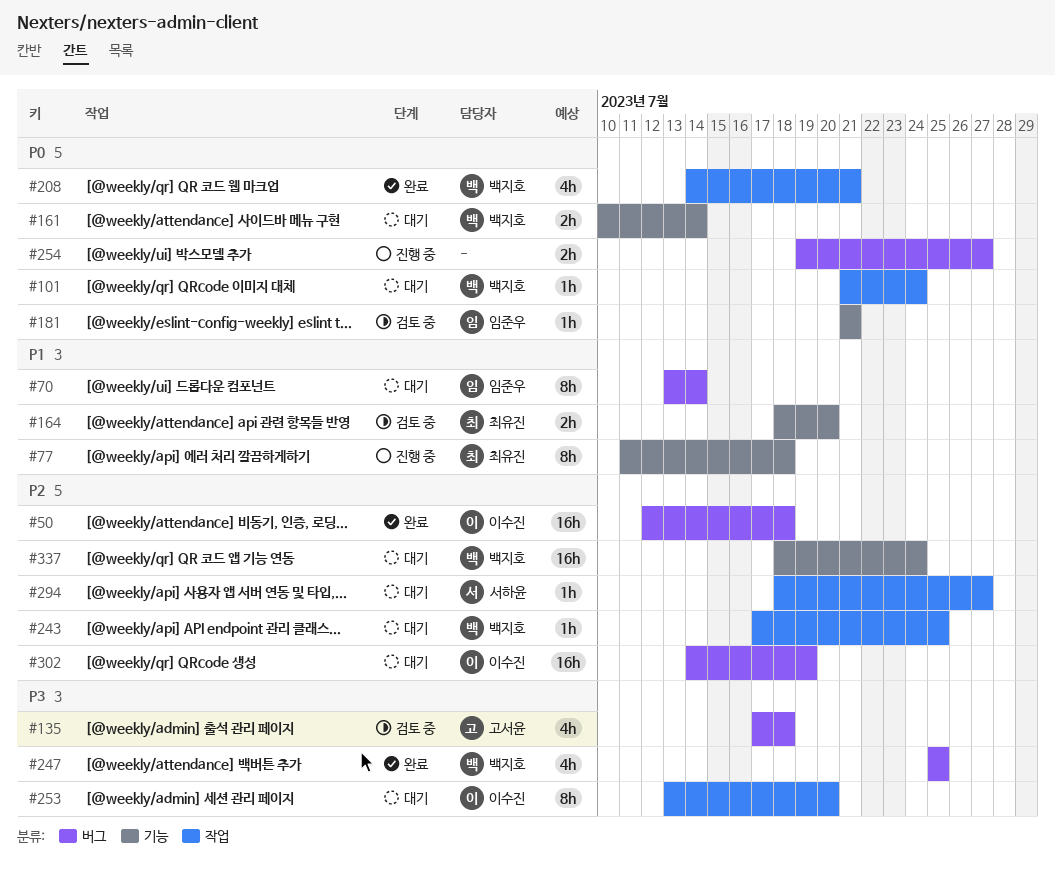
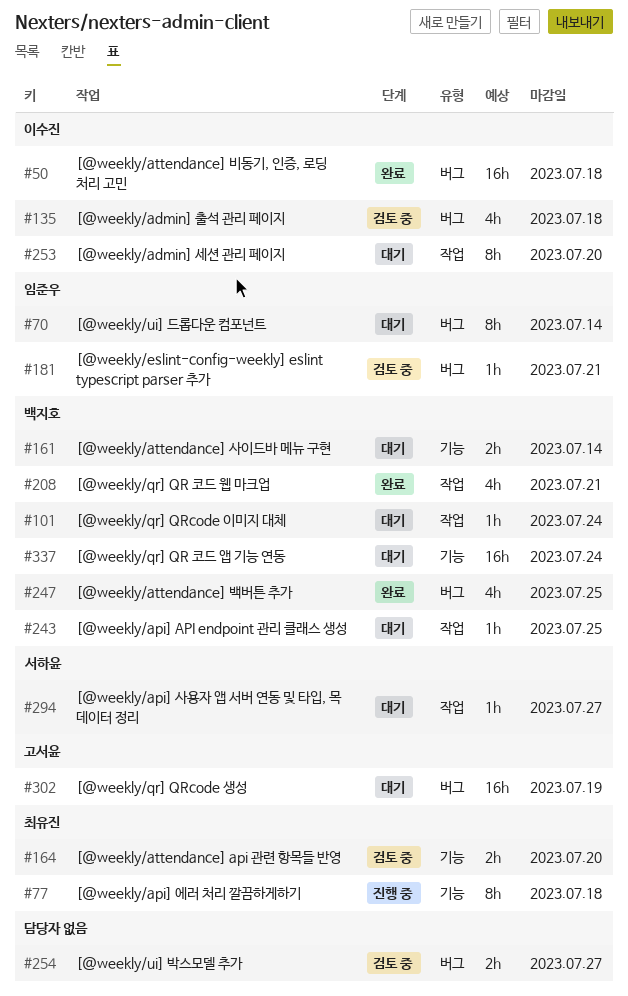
#135, owner: 고서윤 -> 이수진
#181, label: 기능 -> 버그
#254, status: 진행 중 -> 검토 중
#302, owner: 이수진 -> 고서윤

